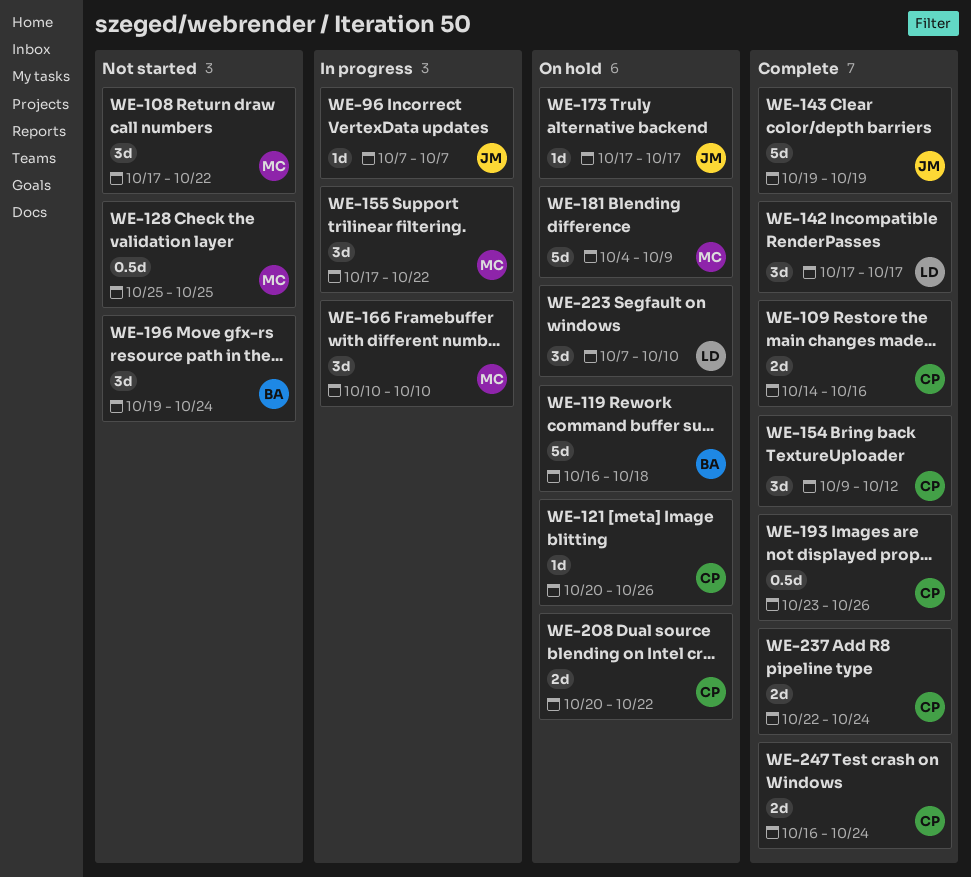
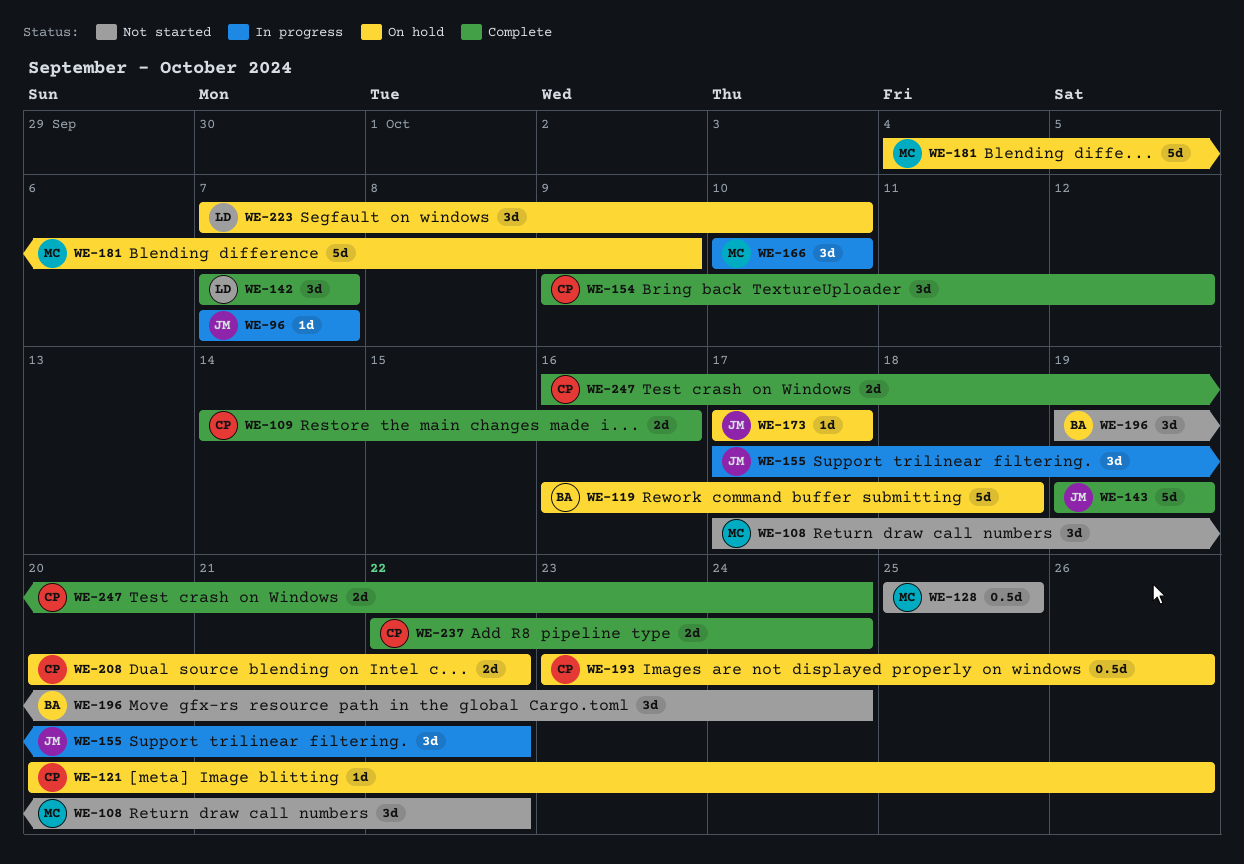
WE-142, start: Oct 17 -> Oct 7
WE-142, due: Oct 17 -> Oct 7
WE-155, owner: MC -> JM
WE-193, status: Complete -> On hold

